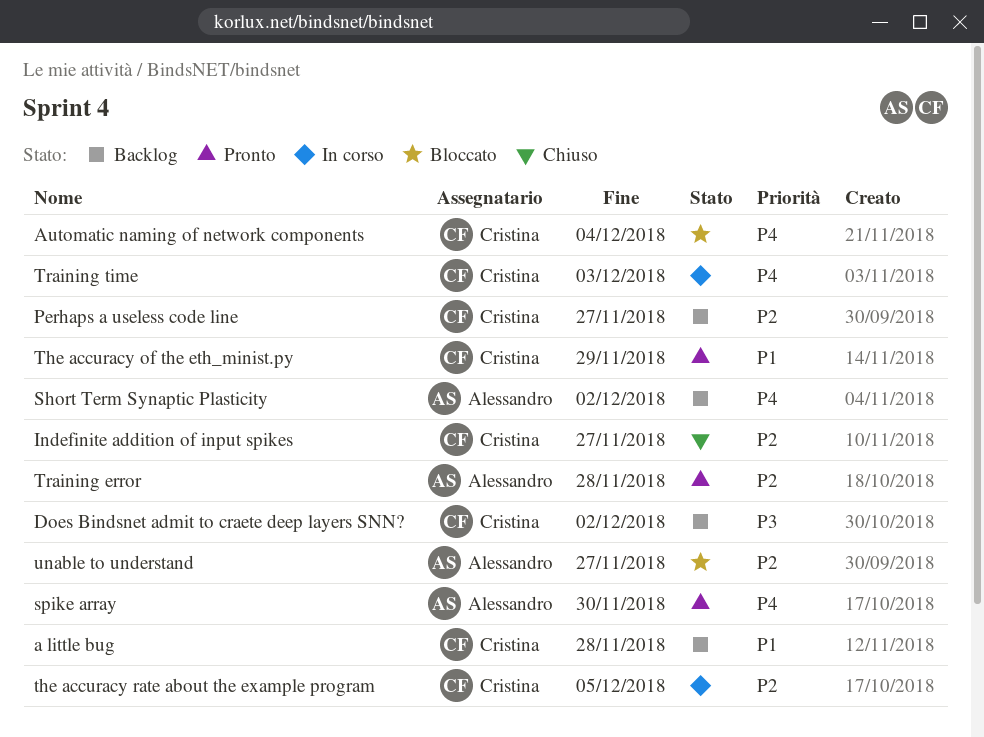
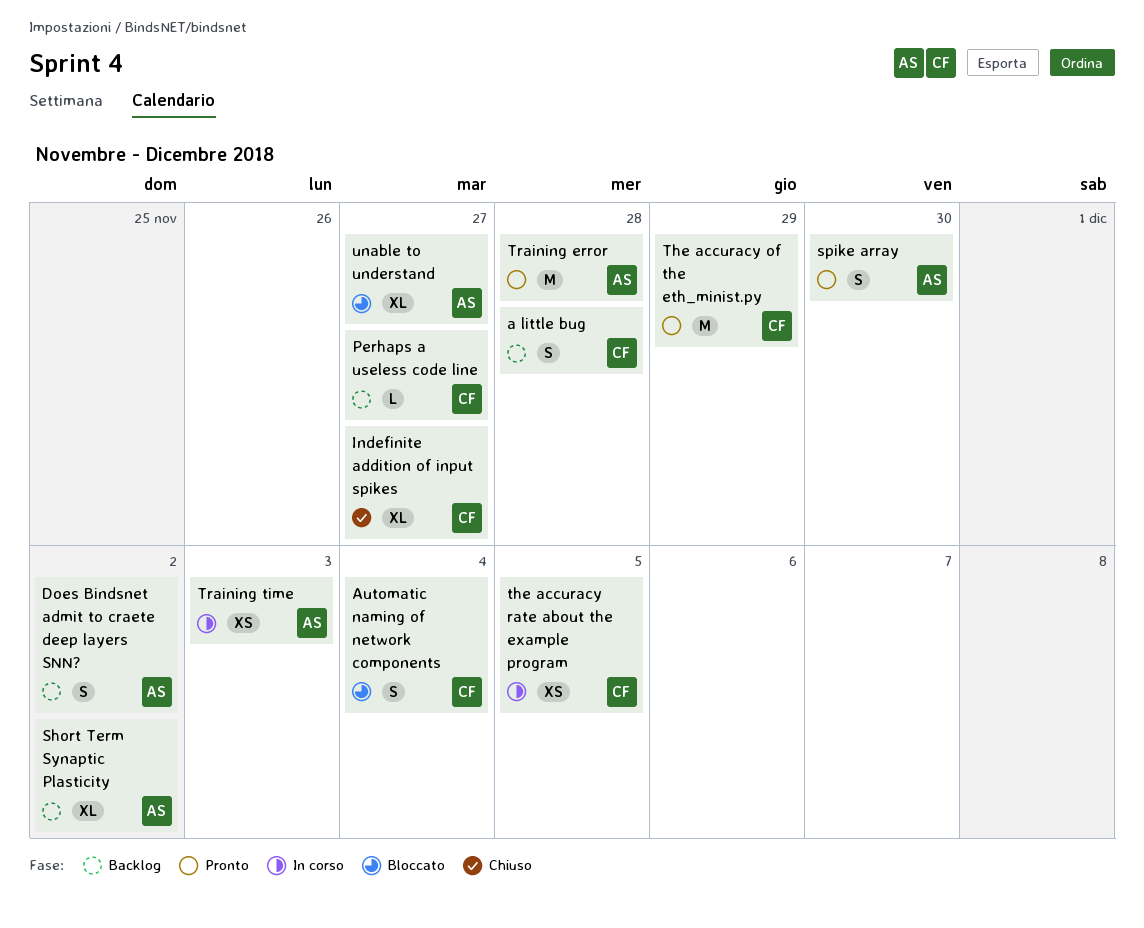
Does Bindsnet admit to craete deep layers SNN?, owner: Cristina -> Alessandro
Training time, owner: Cristina -> Alessandro

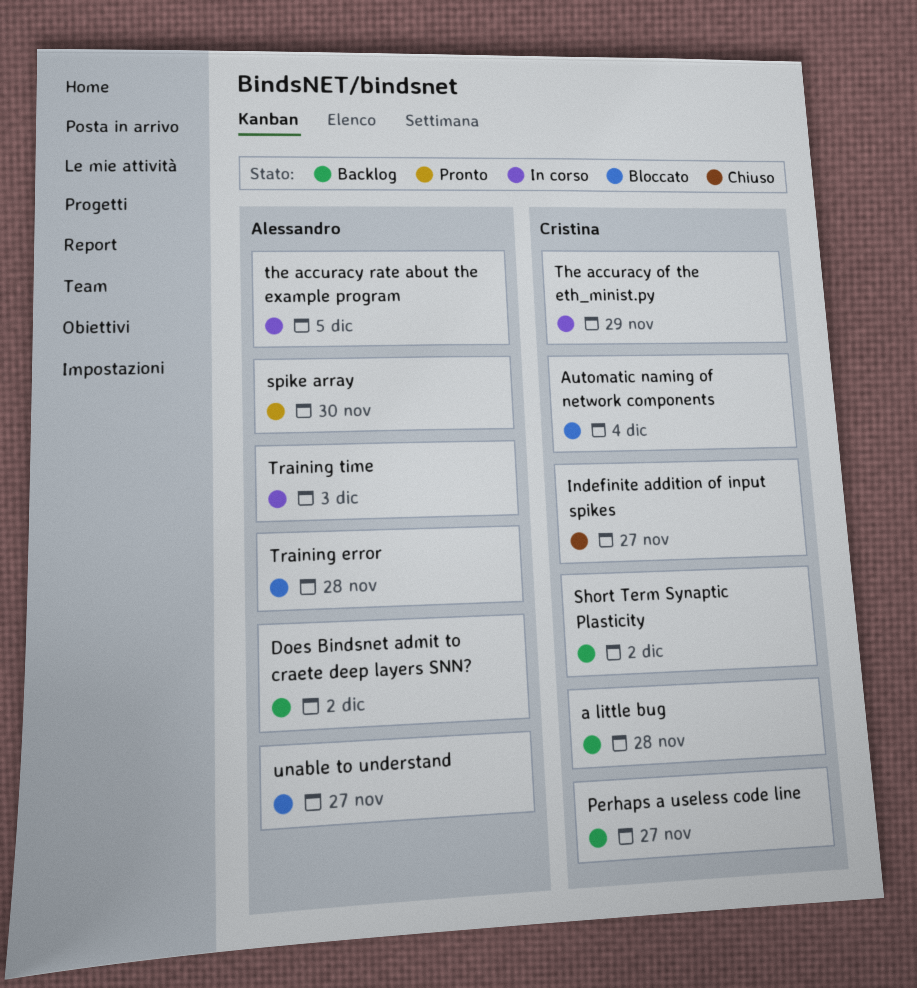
Short Term Synaptic Plasticity, owner: Alessandro -> Cristina
The accuracy of the eth_minist.py, status: Pronto -> In corso
the accuracy rate about the example program, owner: Cristina -> Alessandro
Training error, status: Pronto -> Bloccato

